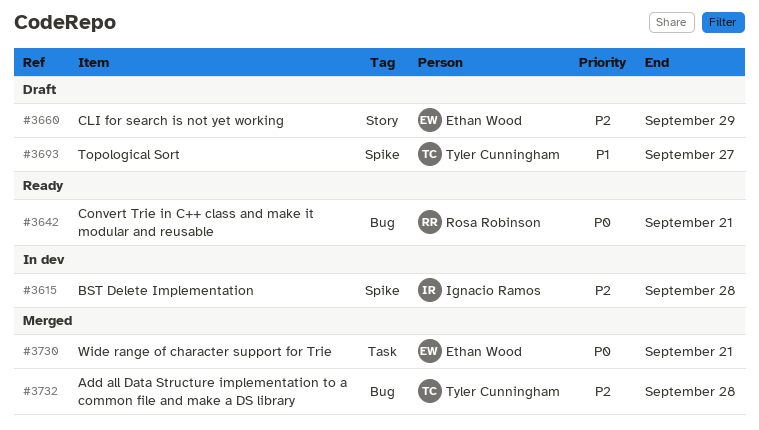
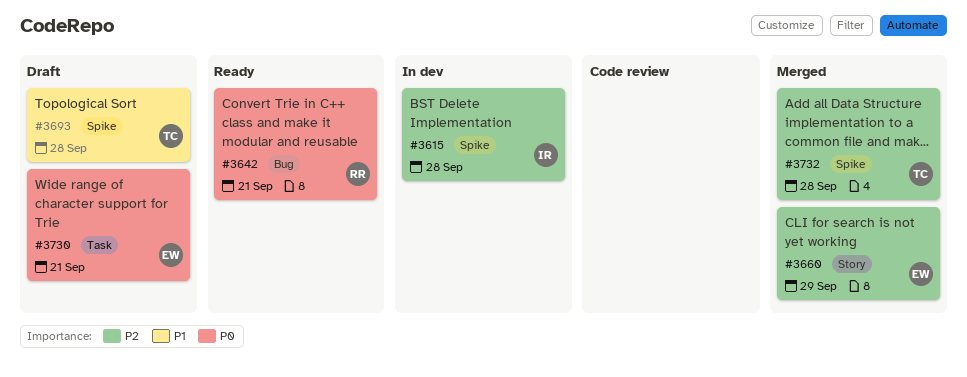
#3660, status: Draft -> Merged
#3693, due: Sep 27 -> Sep 28
#3730, status: Merged -> Draft
#3732, label: Bug -> Spike

